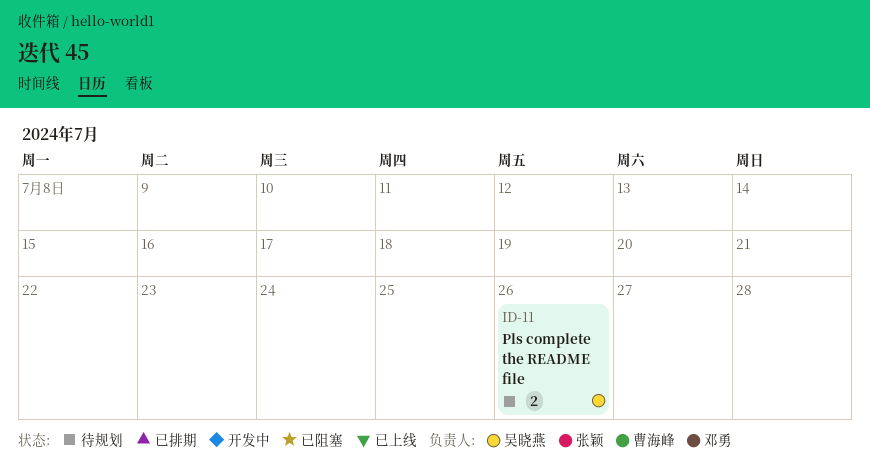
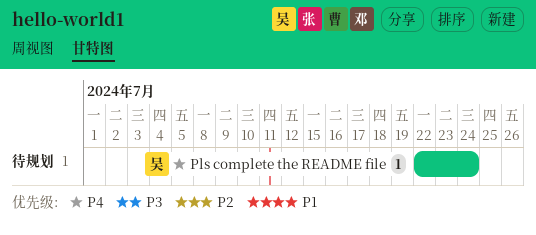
Pls complete the README file, estimate: 2 -> 1
Pls complete the README file, due: Jul 26 -> Jul 24

